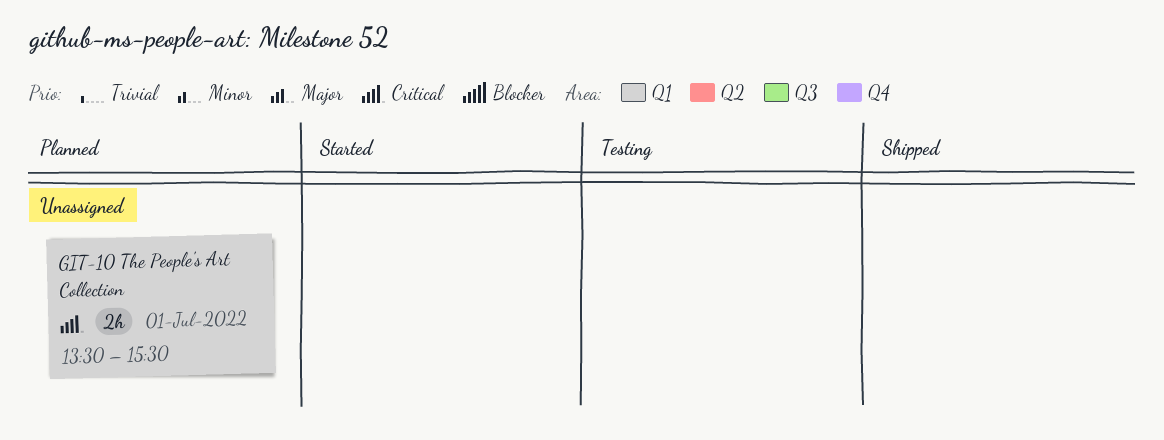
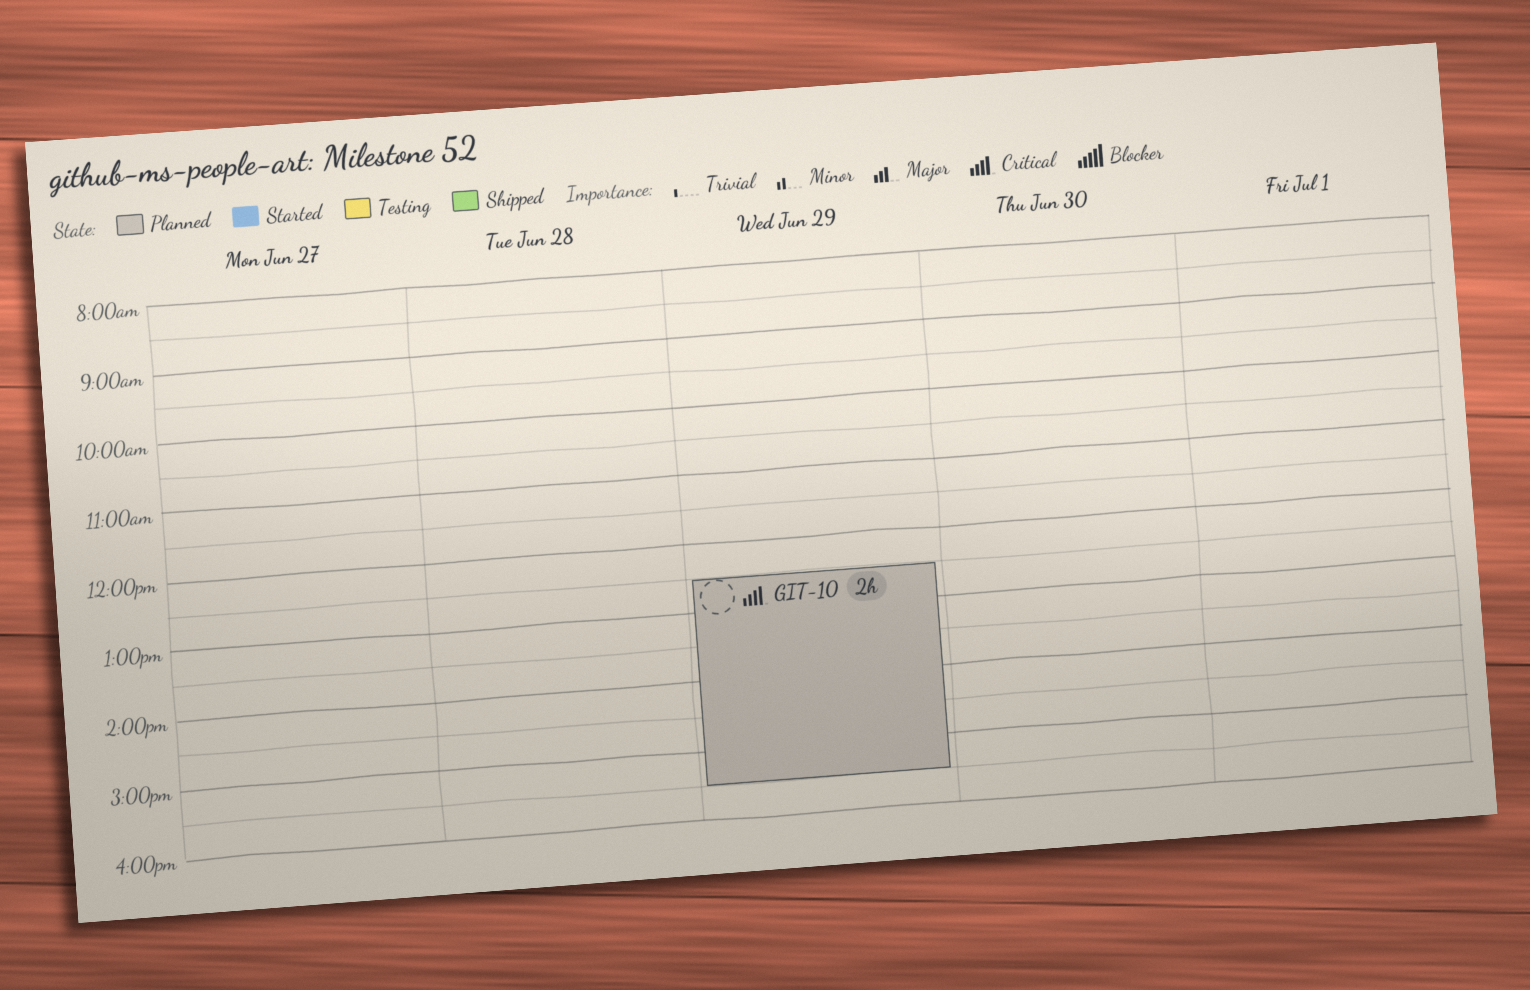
GIT-10, day: Jul 1 -> Jun 29
GIT-10, begins: 13:30 -> 12:30

